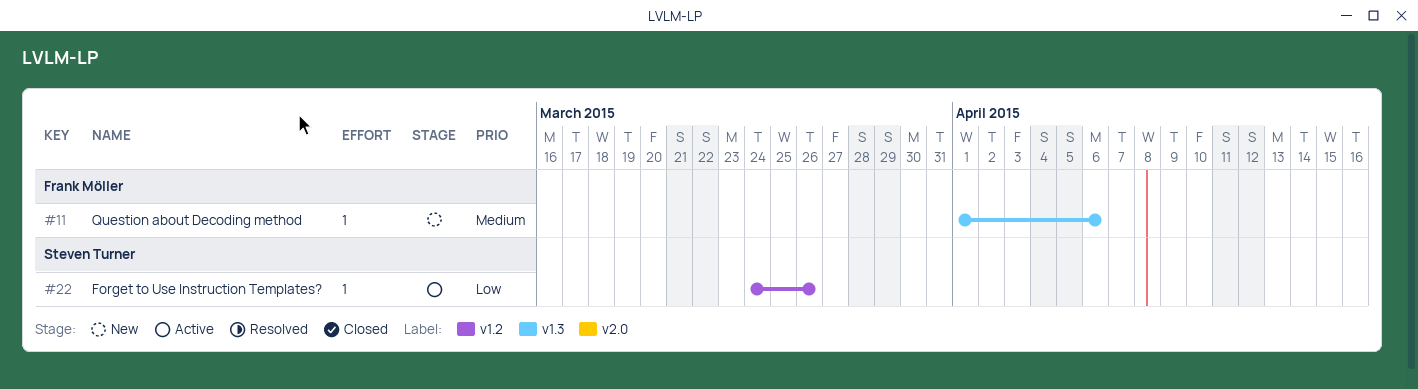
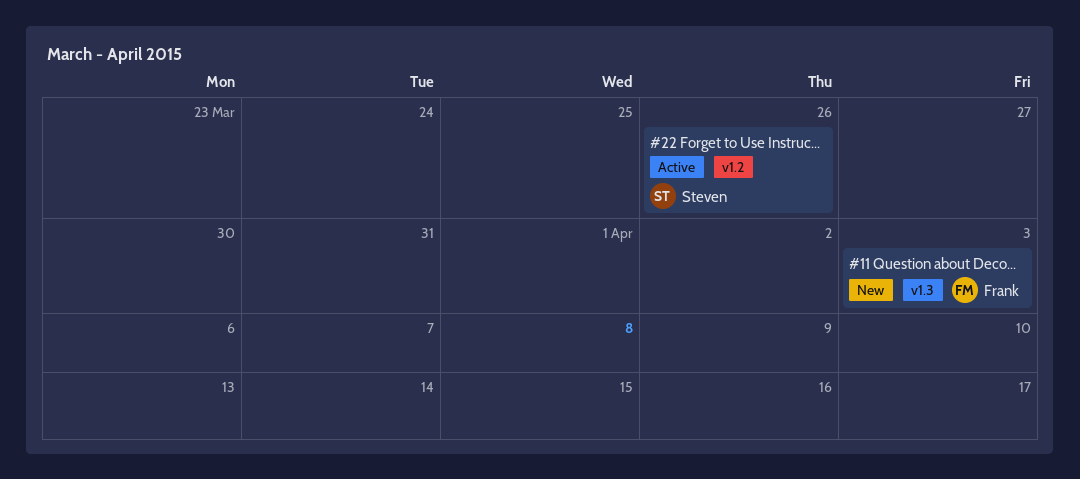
#11, due: Apr 6 -> Apr 3

